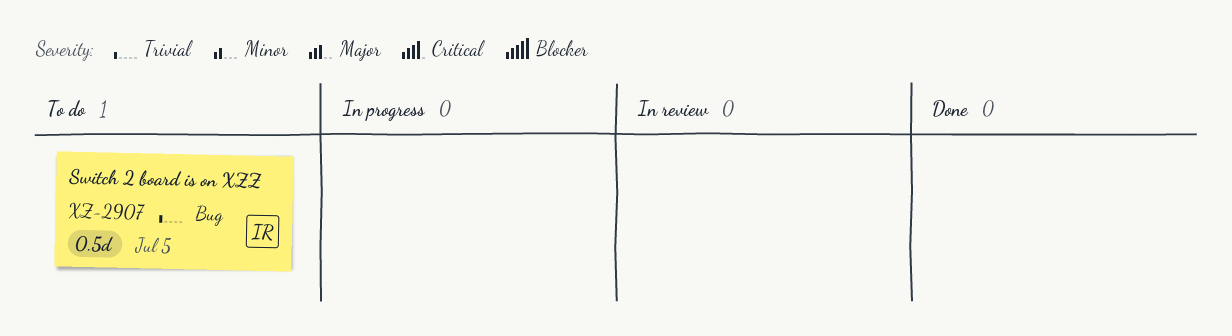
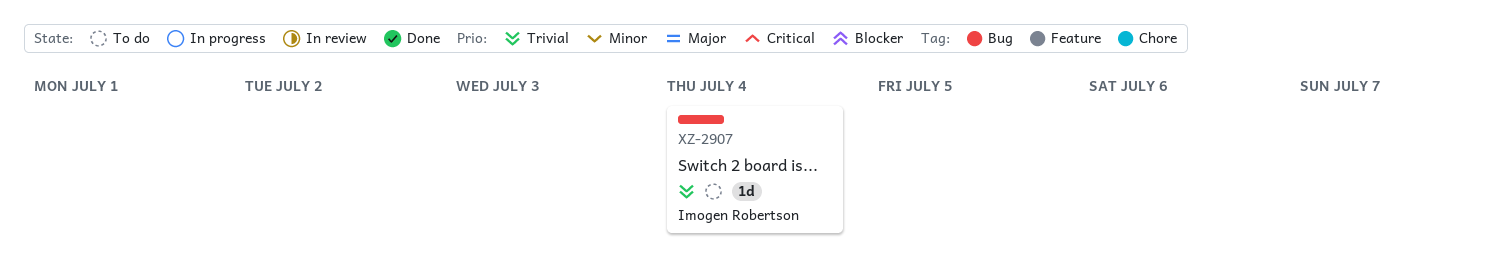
XZ-2907, estimate: 0.5d -> 1d
XZ-2907, due: Jul 5 -> Jul 4

